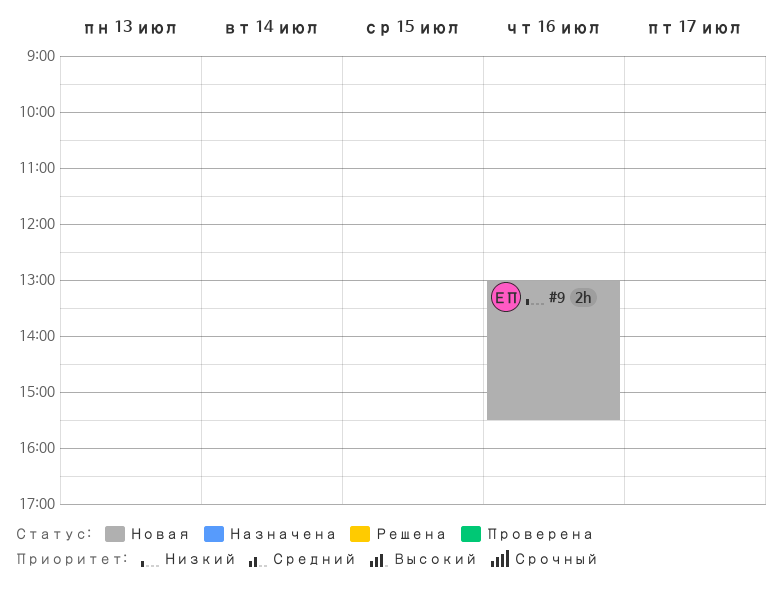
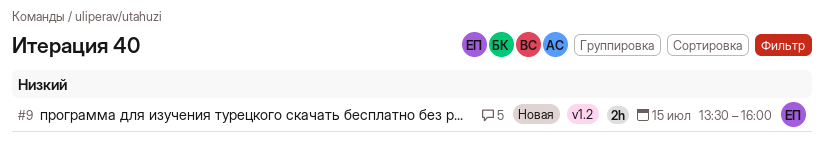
#9, day: Jul 16 -> Jul 15
#9, begins: 13:00 -> 13:30
#9, ends: 15:30 -> 16:00

